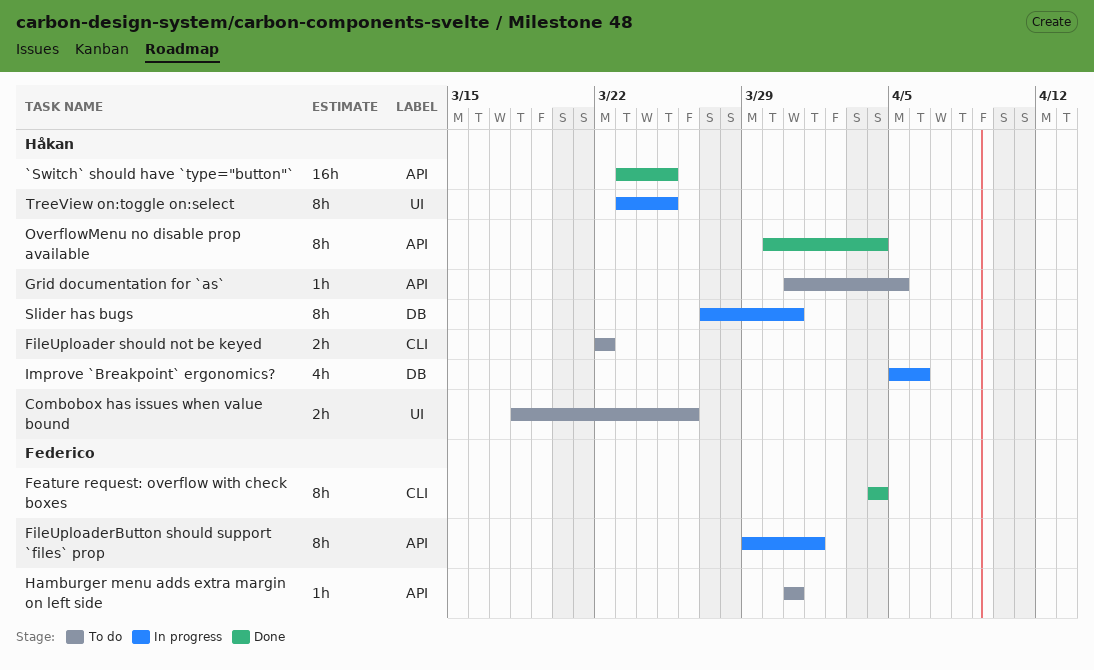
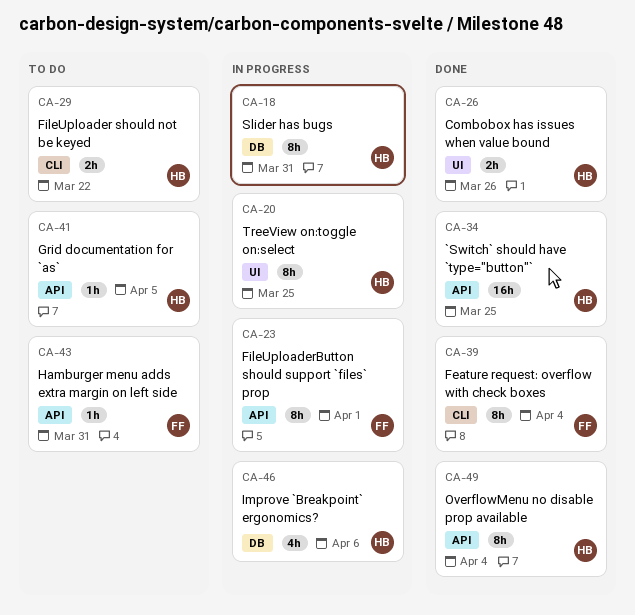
Combobox has issues when value bound, status: To do -> Done

